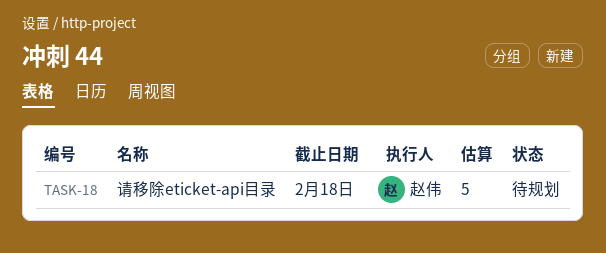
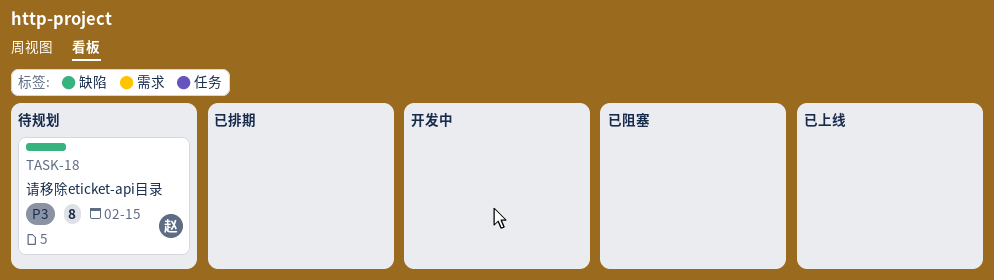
TASK-18, estimate: 5 -> 8
TASK-18, due: Feb 18 -> Feb 15

